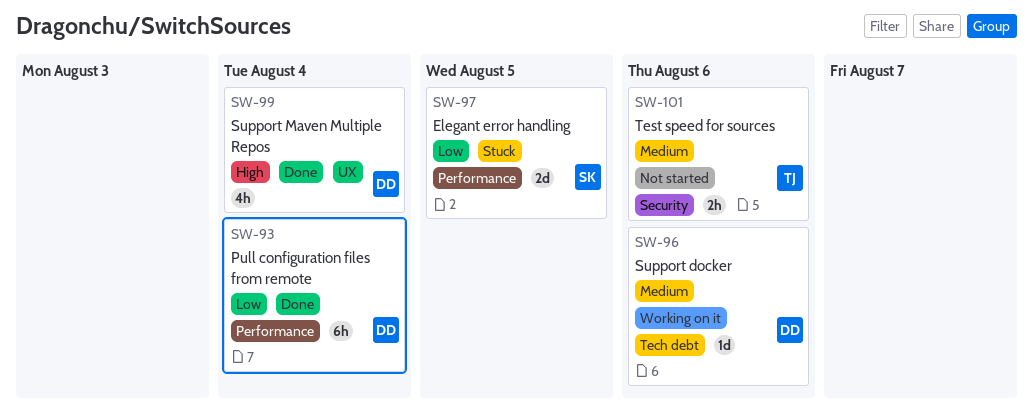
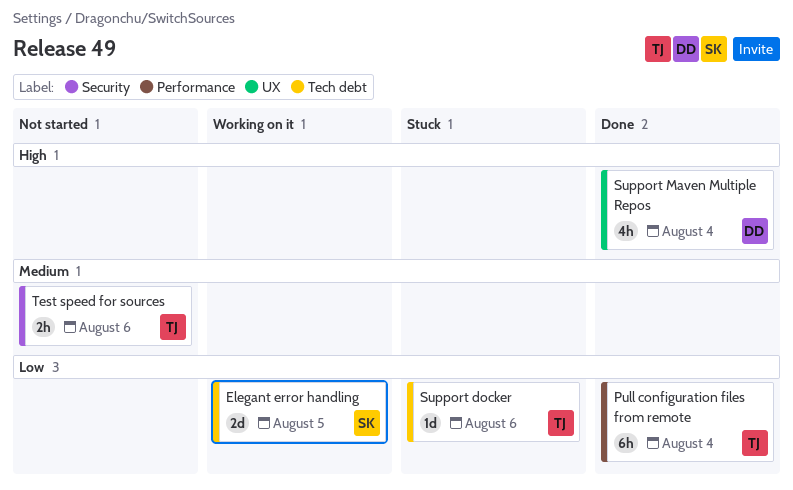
Elegant error handling, status: Stuck -> Working on it
Elegant error handling, label: Performance -> Tech debt
Pull configuration files from remote, owner: DD -> TJ
Support docker, status: Working on it -> Stuck
Support docker, owner: DD -> TJ
Support docker, priority: Medium -> Low

